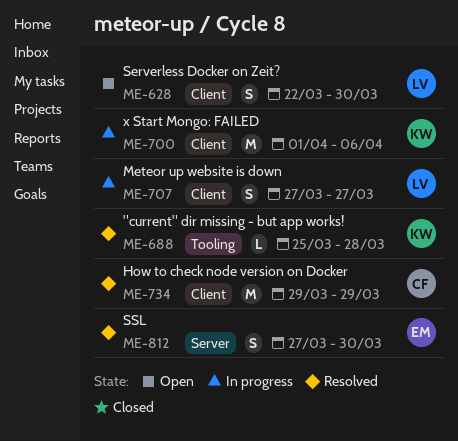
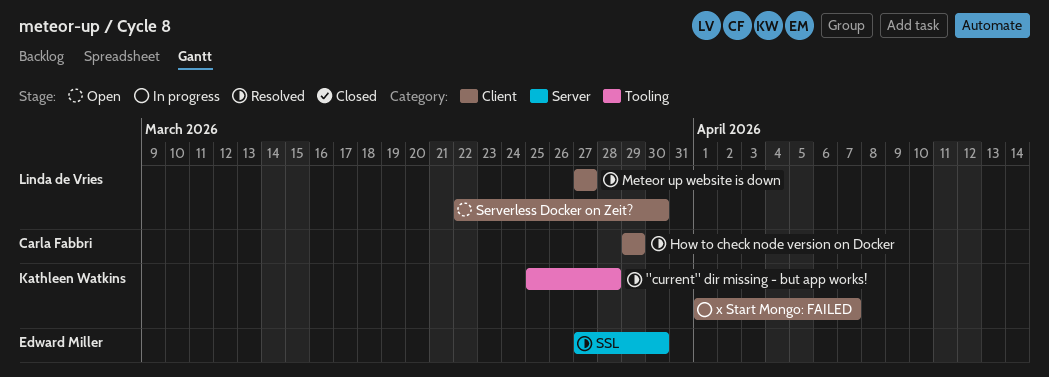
Meteor up website is down, status: In progress -> Resolved
x Start Mongo: FAILED, due: Apr 6 -> Apr 7

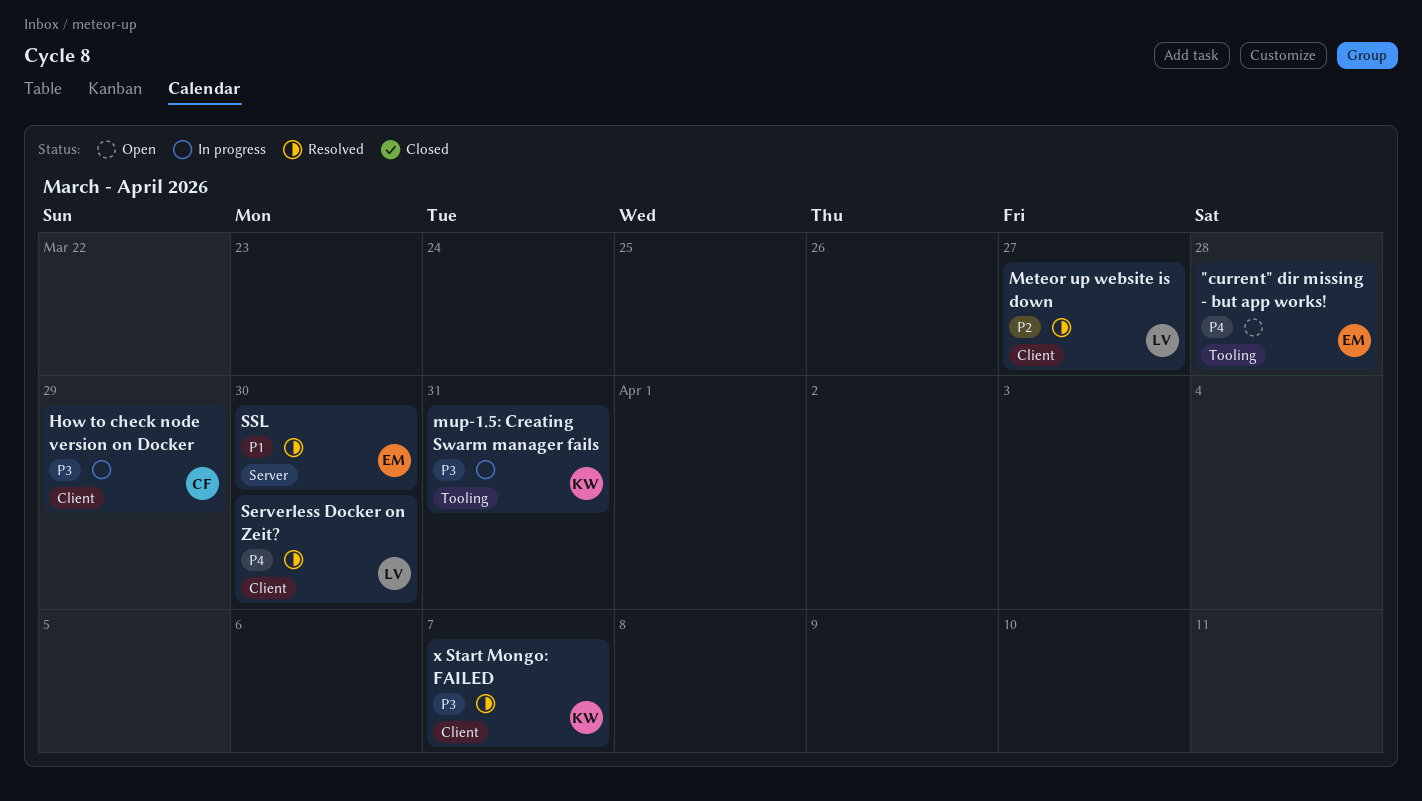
"current" dir missing - but app works!, status: Resolved -> Open
"current" dir missing - but app works!, owner: Kathleen Watkins -> Edward Miller
How to check node version on Docker, status: Resolved -> In progress
mup-1.5: Creating Swarm manager fails: none -> present
Serverless Docker on Zeit?, status: Open -> Resolved
x Start Mongo: FAILED, status: In progress -> Resolved

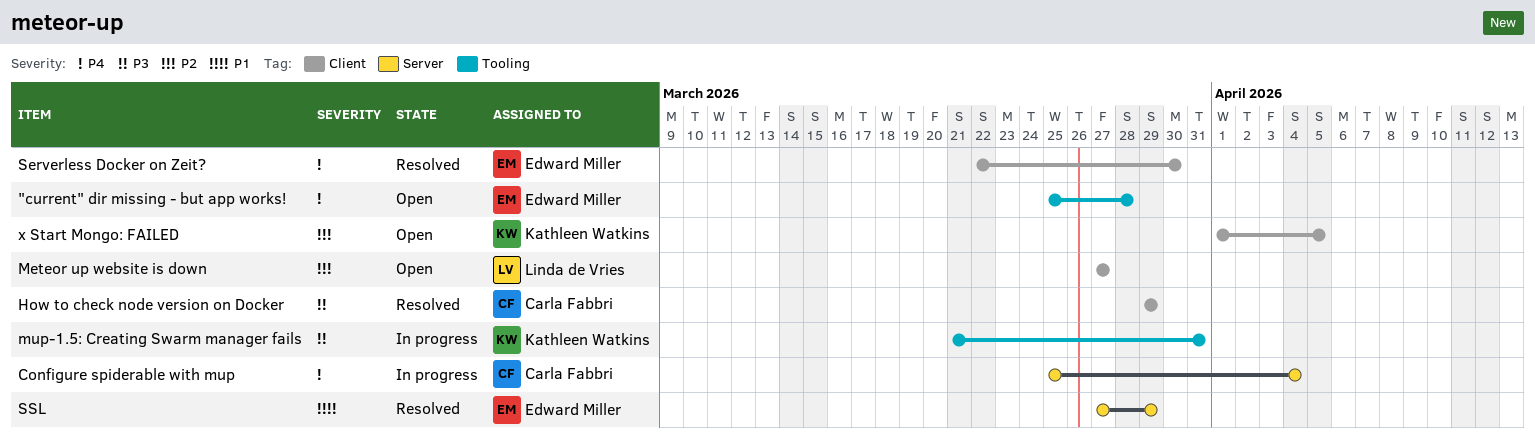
Configure spiderable with mup: none -> present
How to check node version on Docker, status: In progress -> Resolved
Meteor up website is down, status: Resolved -> Open
Serverless Docker on Zeit?, owner: Linda de Vries -> Edward Miller
SSL, due: Mar 30 -> Mar 29
x Start Mongo: FAILED, status: Resolved -> Open
x Start Mongo: FAILED, priority: P3 -> P2
x Start Mongo: FAILED, due: Apr 7 -> Apr 5

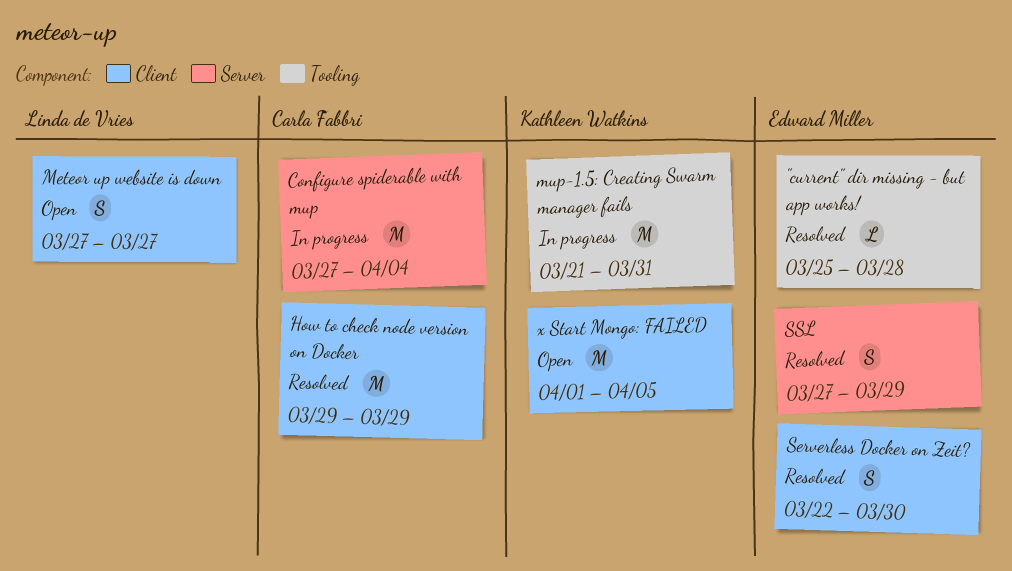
"current" dir missing - but app works!, status: Open -> Resolved
Configure spiderable with mup, start: Mar 25 -> Mar 27

